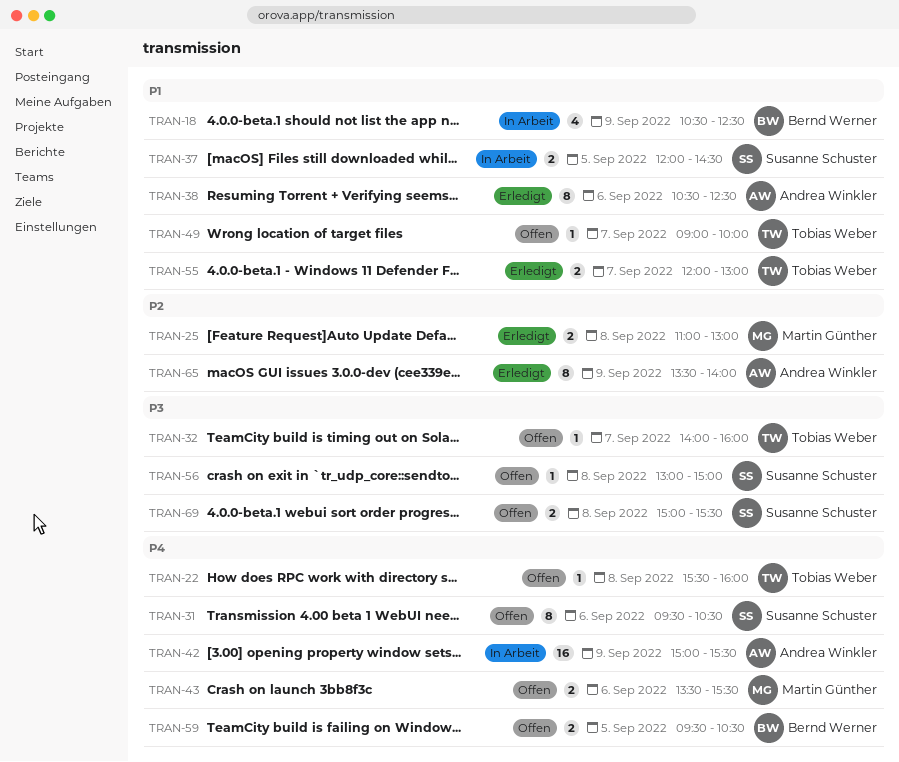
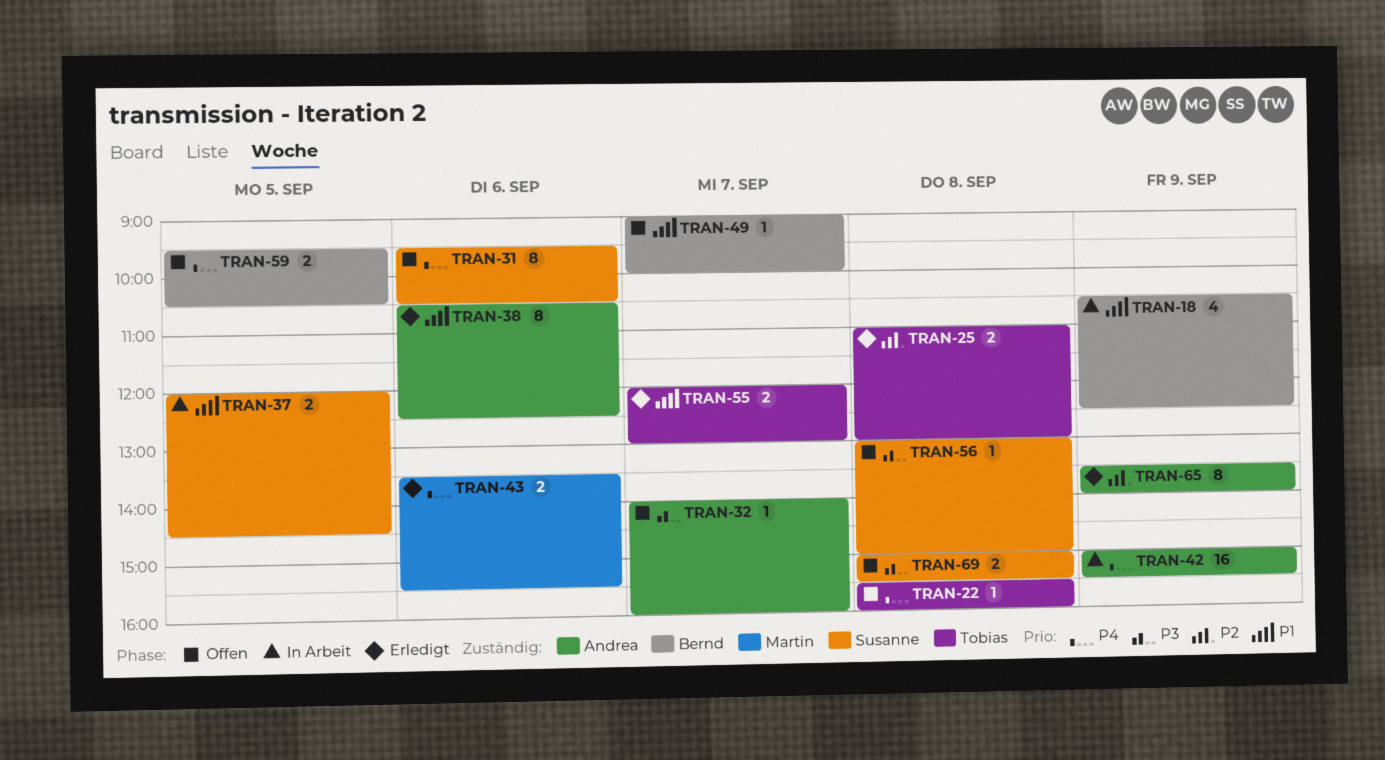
TRAN-25, owner: Martin Günther -> Tobias Weber
TRAN-32, owner: Tobias Weber -> Andrea Winkler
TRAN-43, status: Offen -> Erledigt
TRAN-49, owner: Tobias Weber -> Bernd Werner

